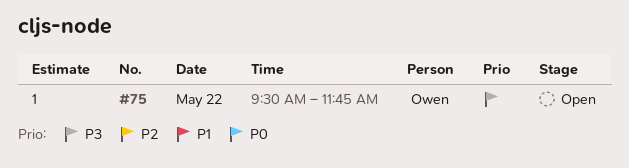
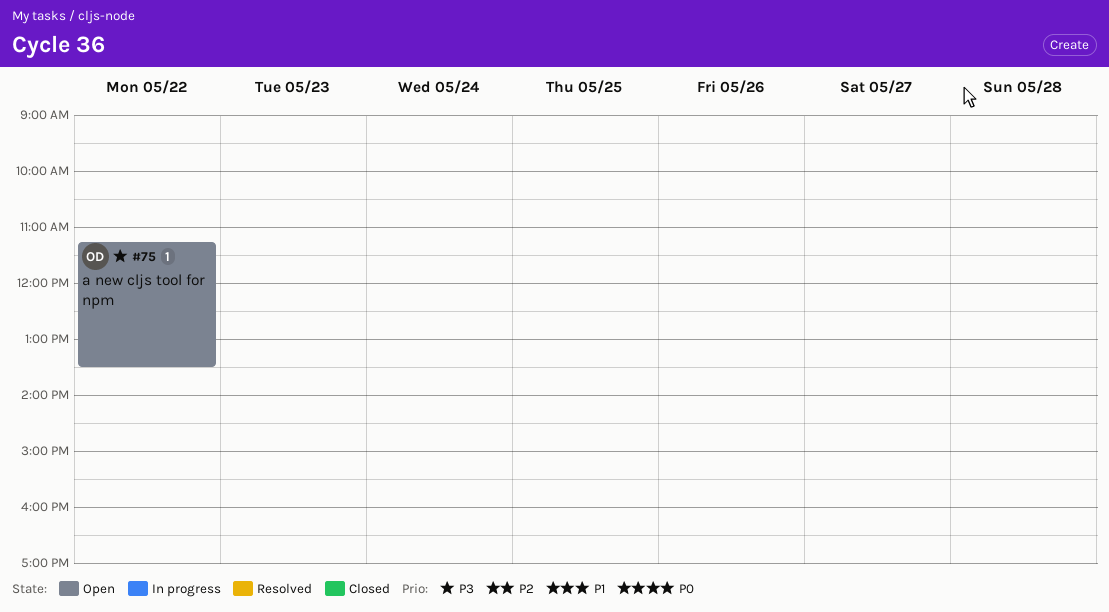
#75, begins: 09:30 -> 11:15
#75, ends: 11:45 -> 13:30

